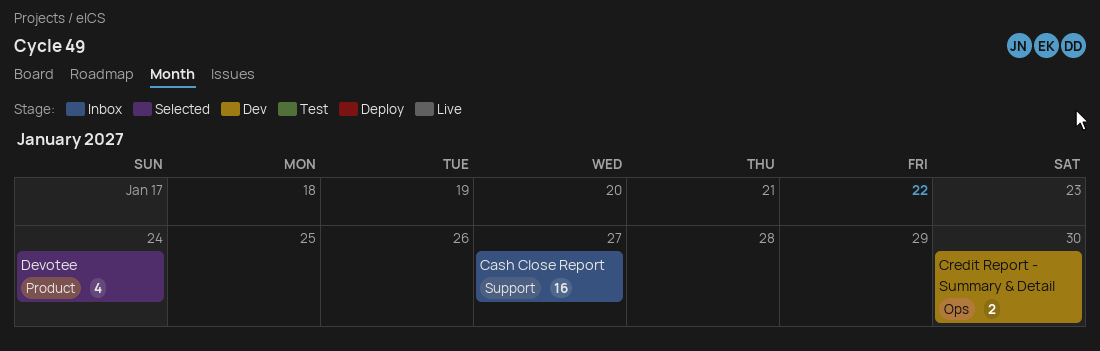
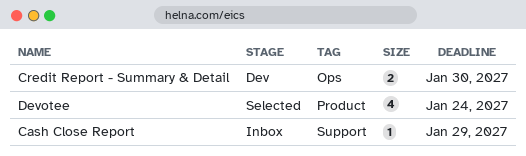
Cash Close Report, estimate: 16 -> 1
Cash Close Report, due: Jan 27 -> Jan 29

